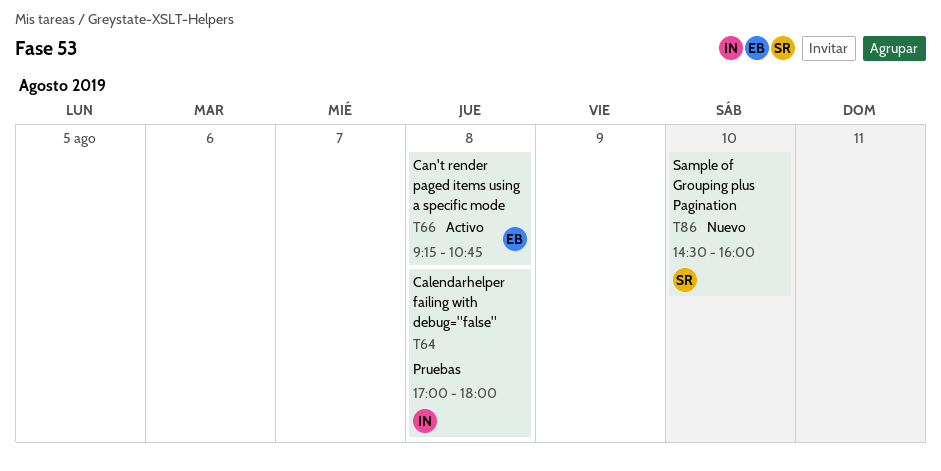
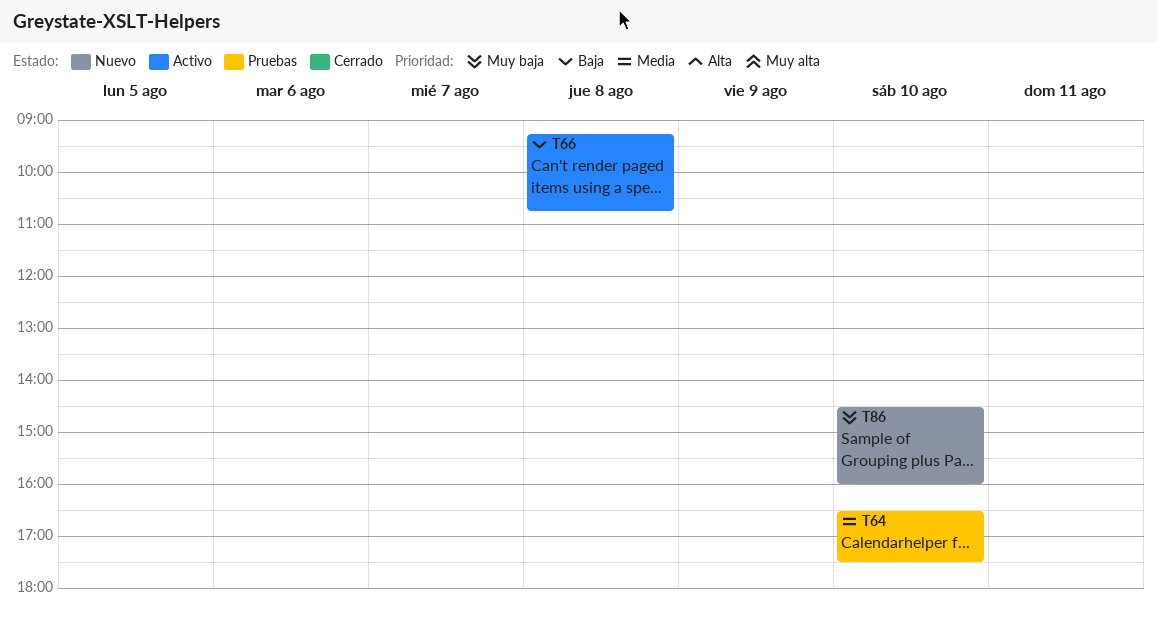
T64, day: Aug 8 -> Aug 10
T64, begins: 17:00 -> 16:30
T64, ends: 18:00 -> 17:30

